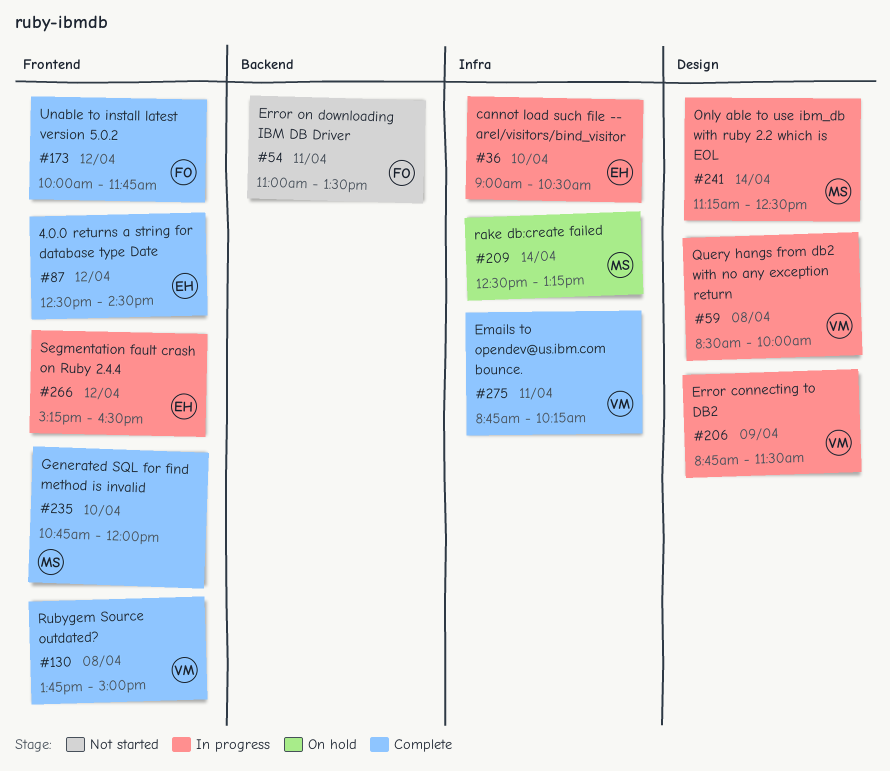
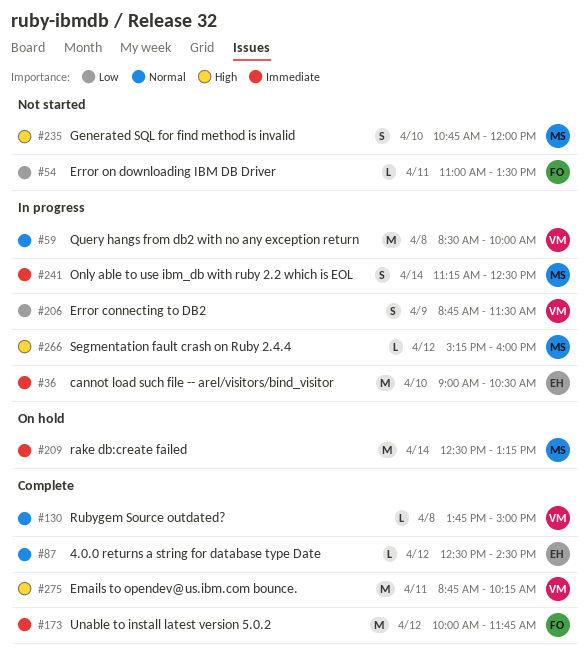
#235, status: Complete -> Not started
#266, owner: EH -> MS
#266, ends: 16:30 -> 16:00

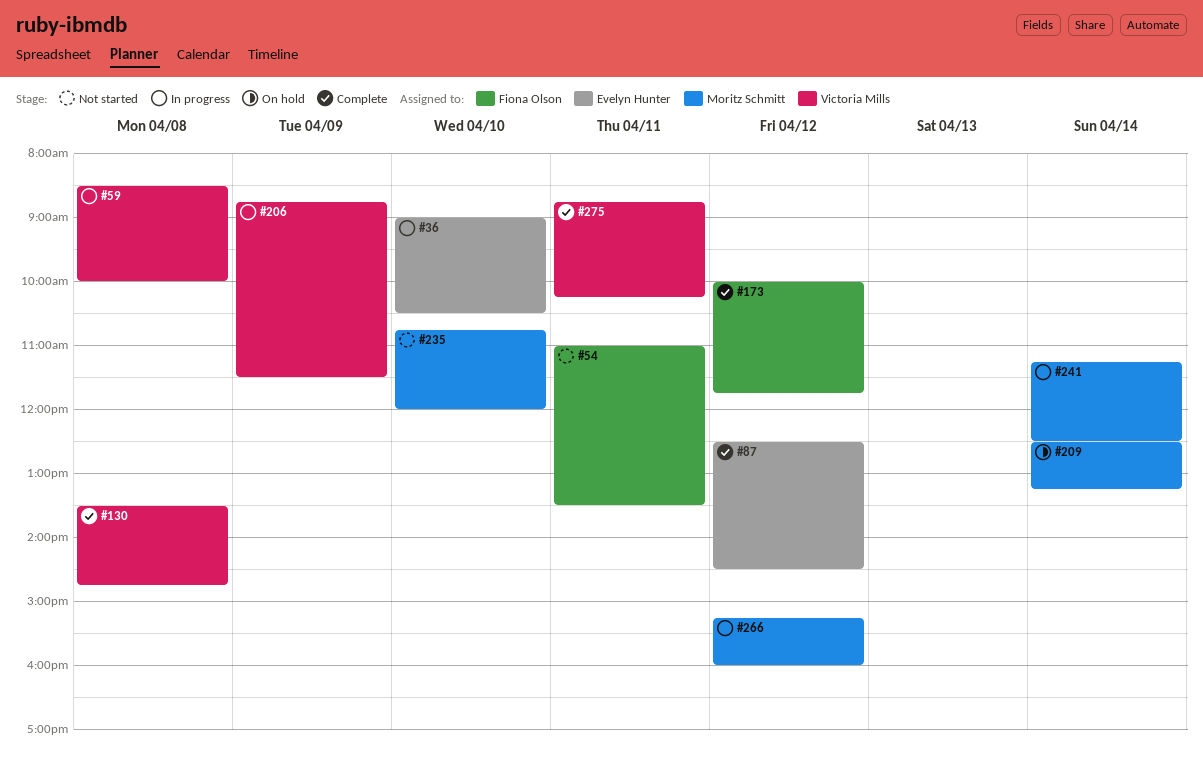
#130, begins: 13:45 -> 13:30
#130, ends: 15:00 -> 14:45

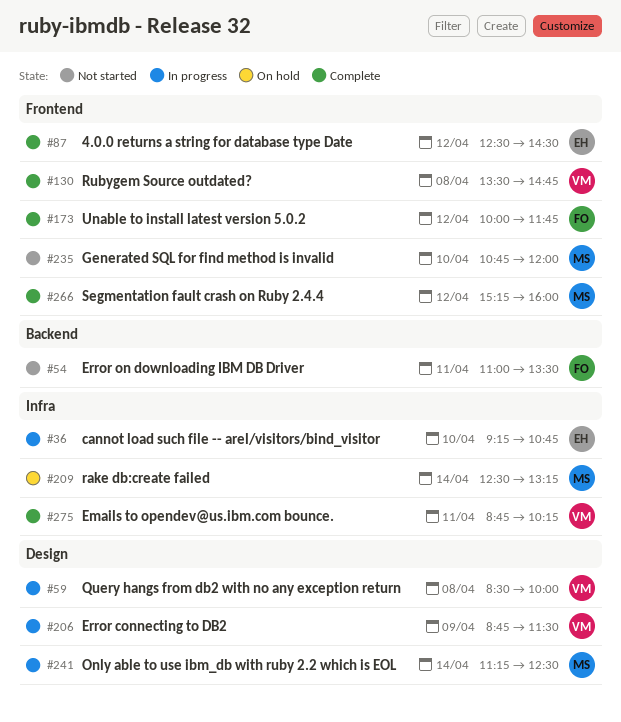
#36, begins: 09:00 -> 09:15
#36, ends: 10:30 -> 10:45
#266, status: In progress -> Complete

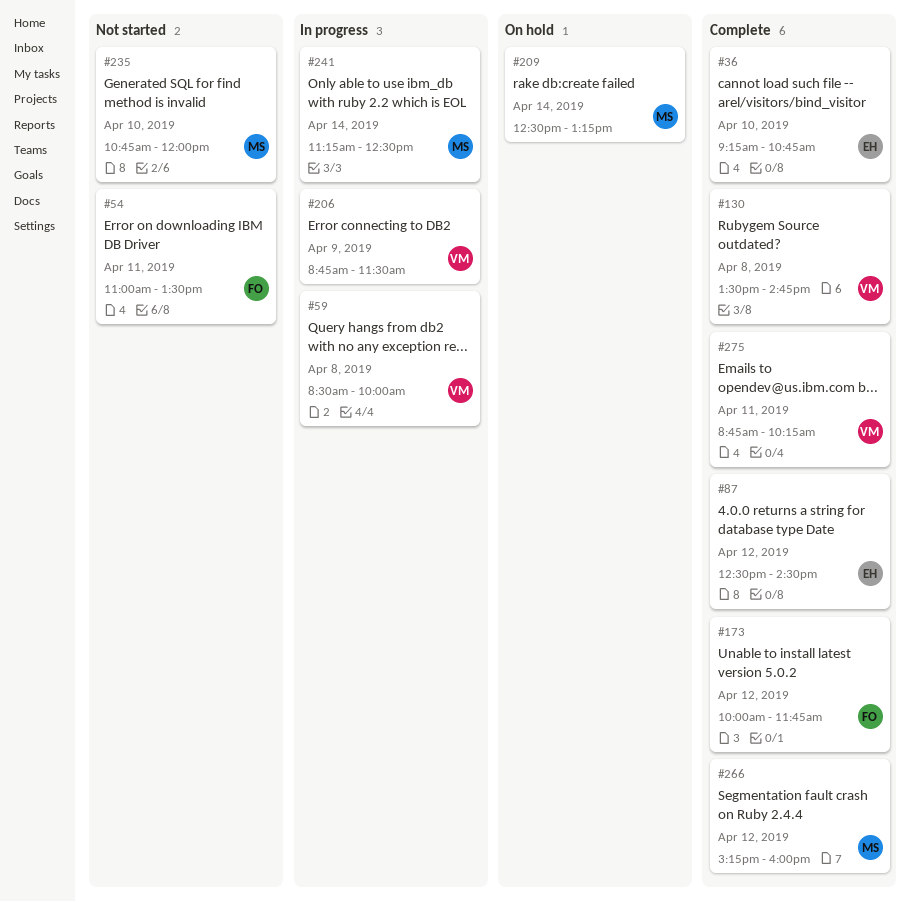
#36, status: In progress -> Complete

